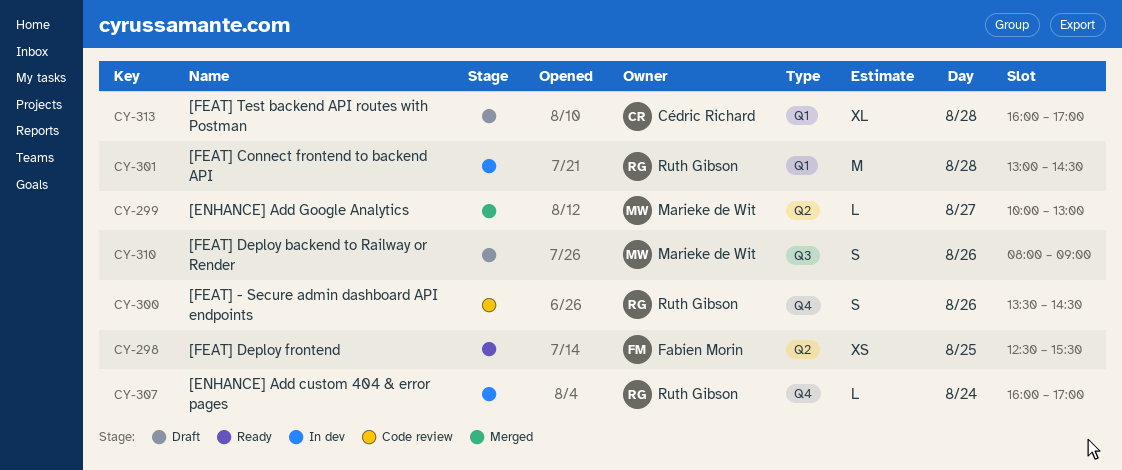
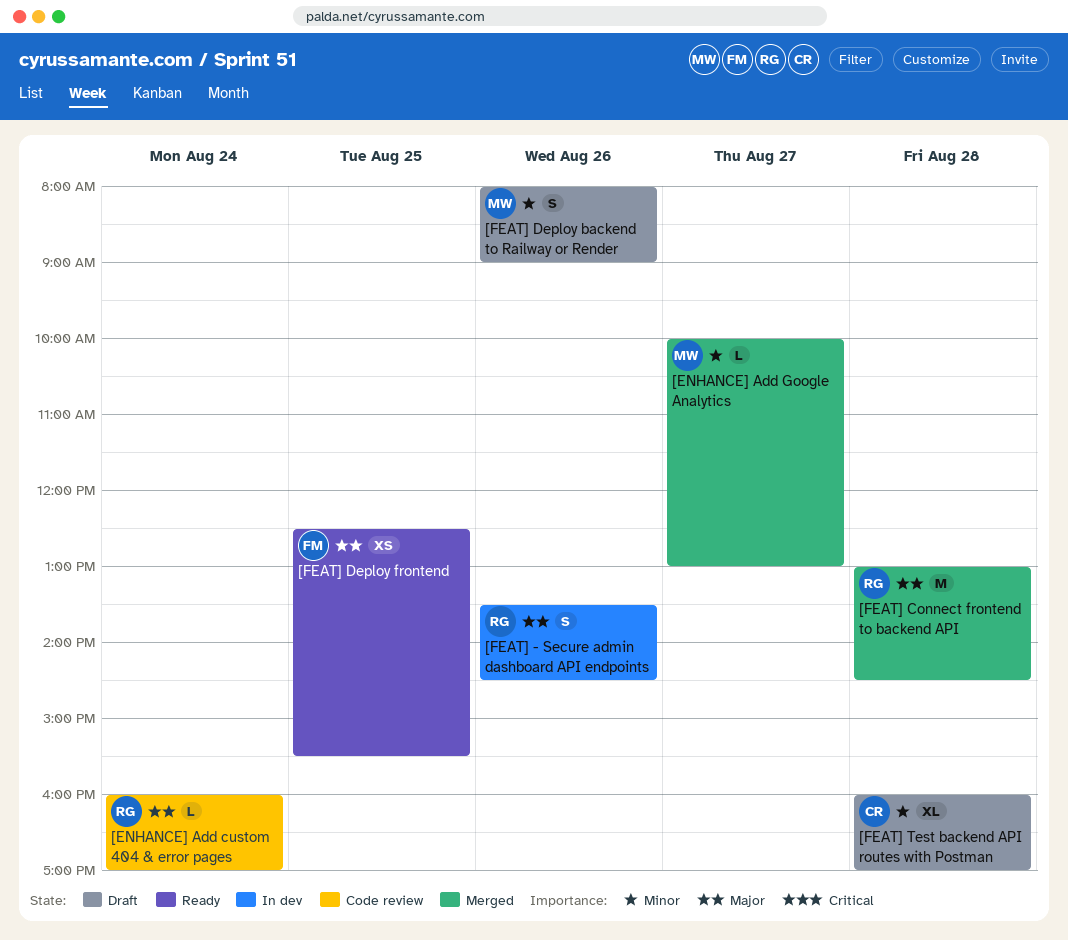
[ENHANCE] Add custom 404 & error pages, status: In dev -> Code review
[FEAT] - Secure admin dashboard API endpoints, status: Code review -> In dev
[FEAT] Connect frontend to backend API, status: In dev -> Merged

